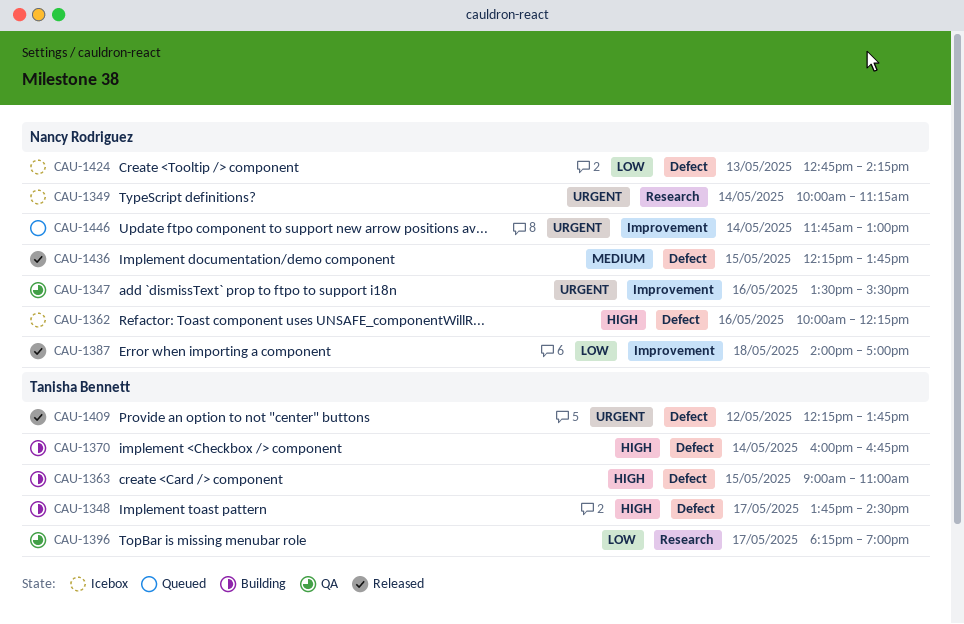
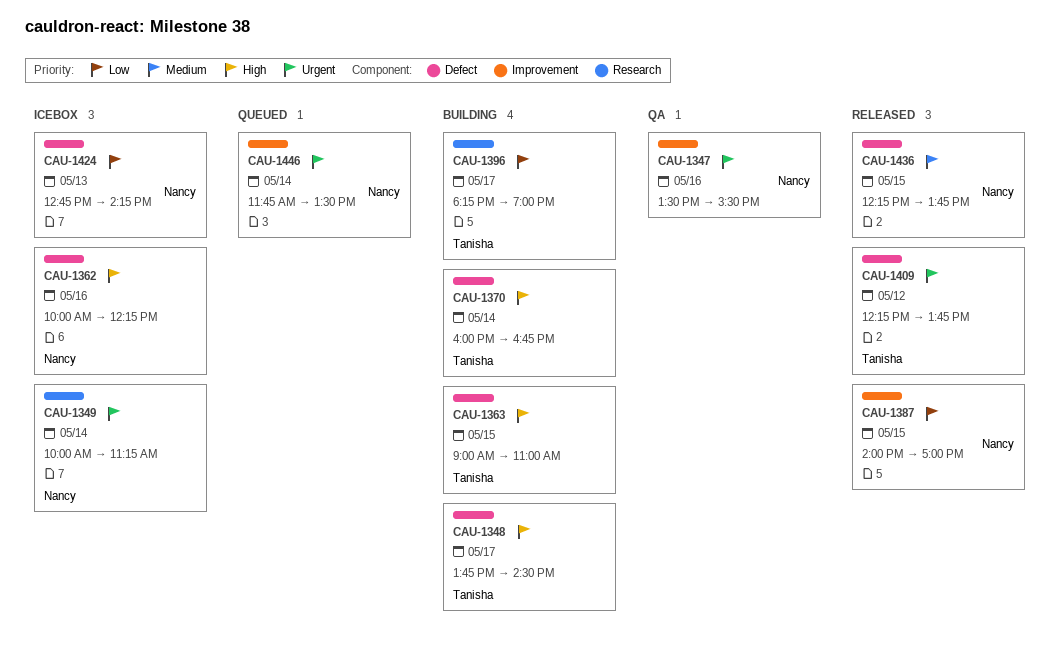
CAU-1387, day: May 18 -> May 15
CAU-1396, status: QA -> Building
CAU-1446, ends: 13:00 -> 13:30

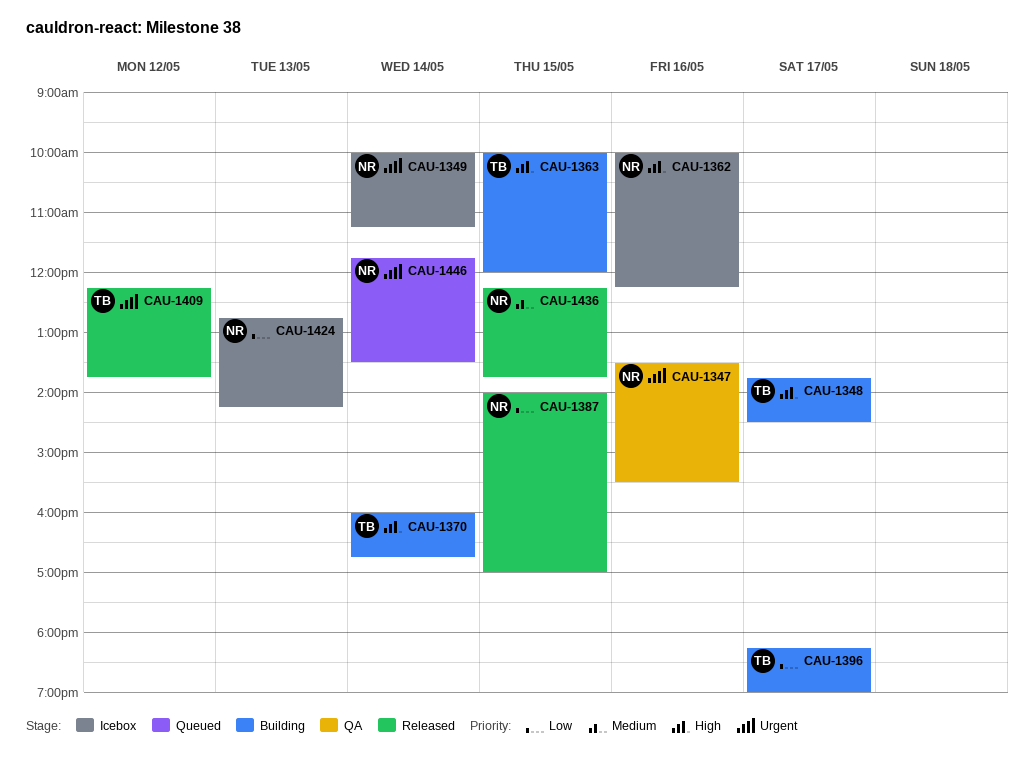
CAU-1363, begins: 09:00 -> 10:00
CAU-1363, ends: 11:00 -> 12:00

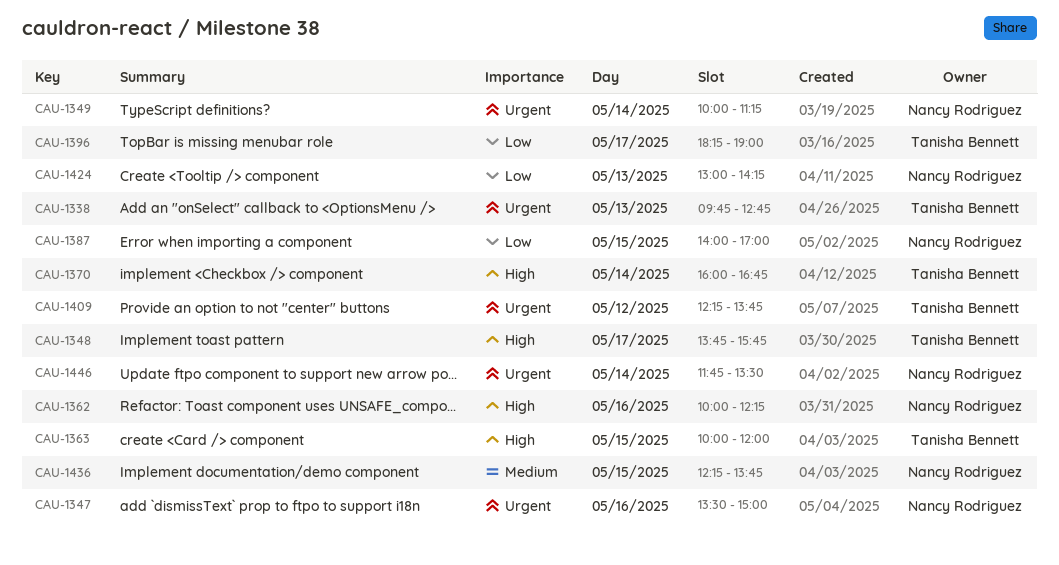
CAU-1338: none -> present
CAU-1347, ends: 15:30 -> 15:00
CAU-1348, ends: 14:30 -> 15:45
CAU-1424, begins: 12:45 -> 13:00

